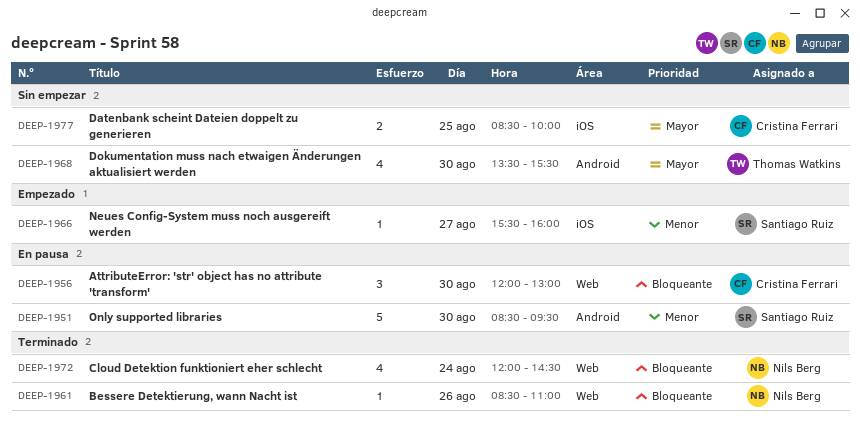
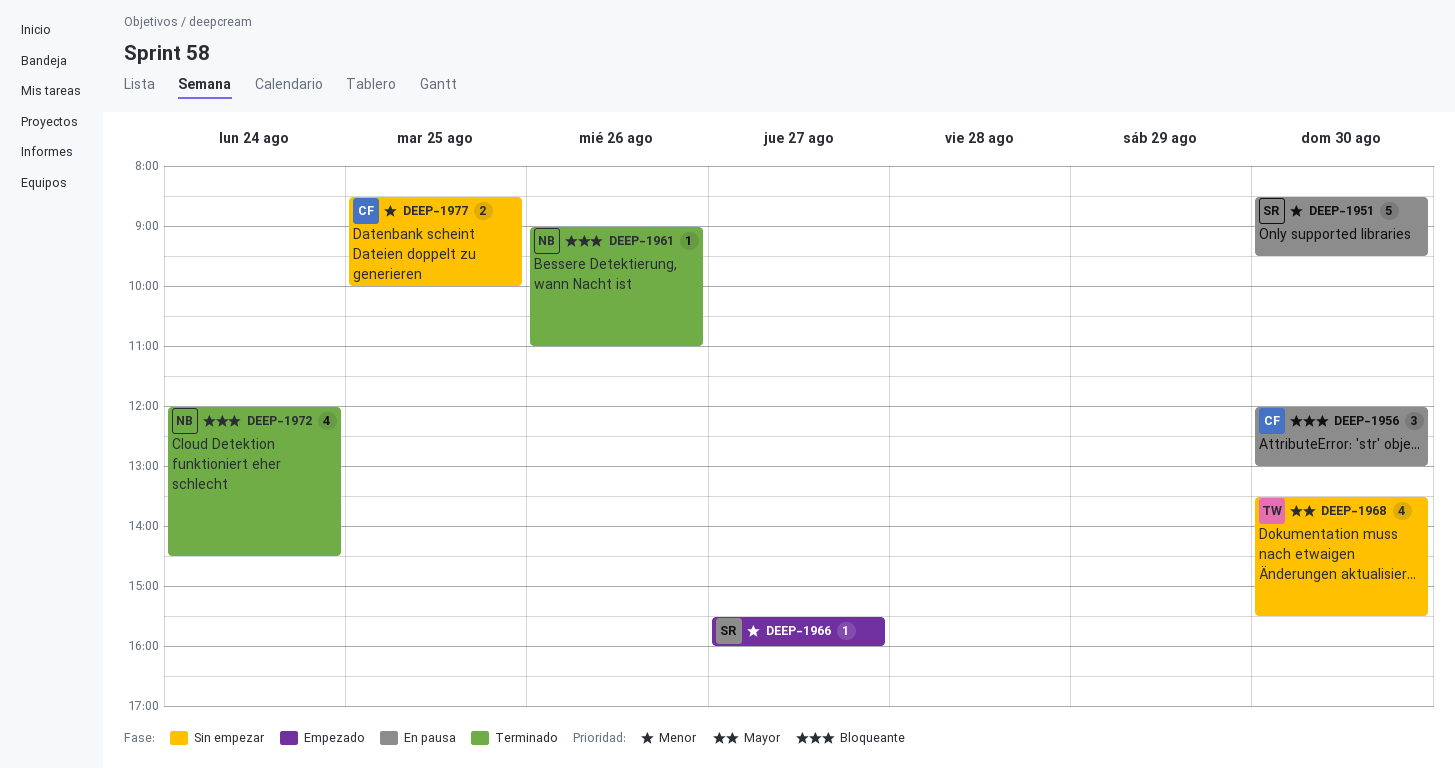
DEEP-1961, begins: 08:30 -> 09:00
DEEP-1977, priority: Mayor -> Menor

